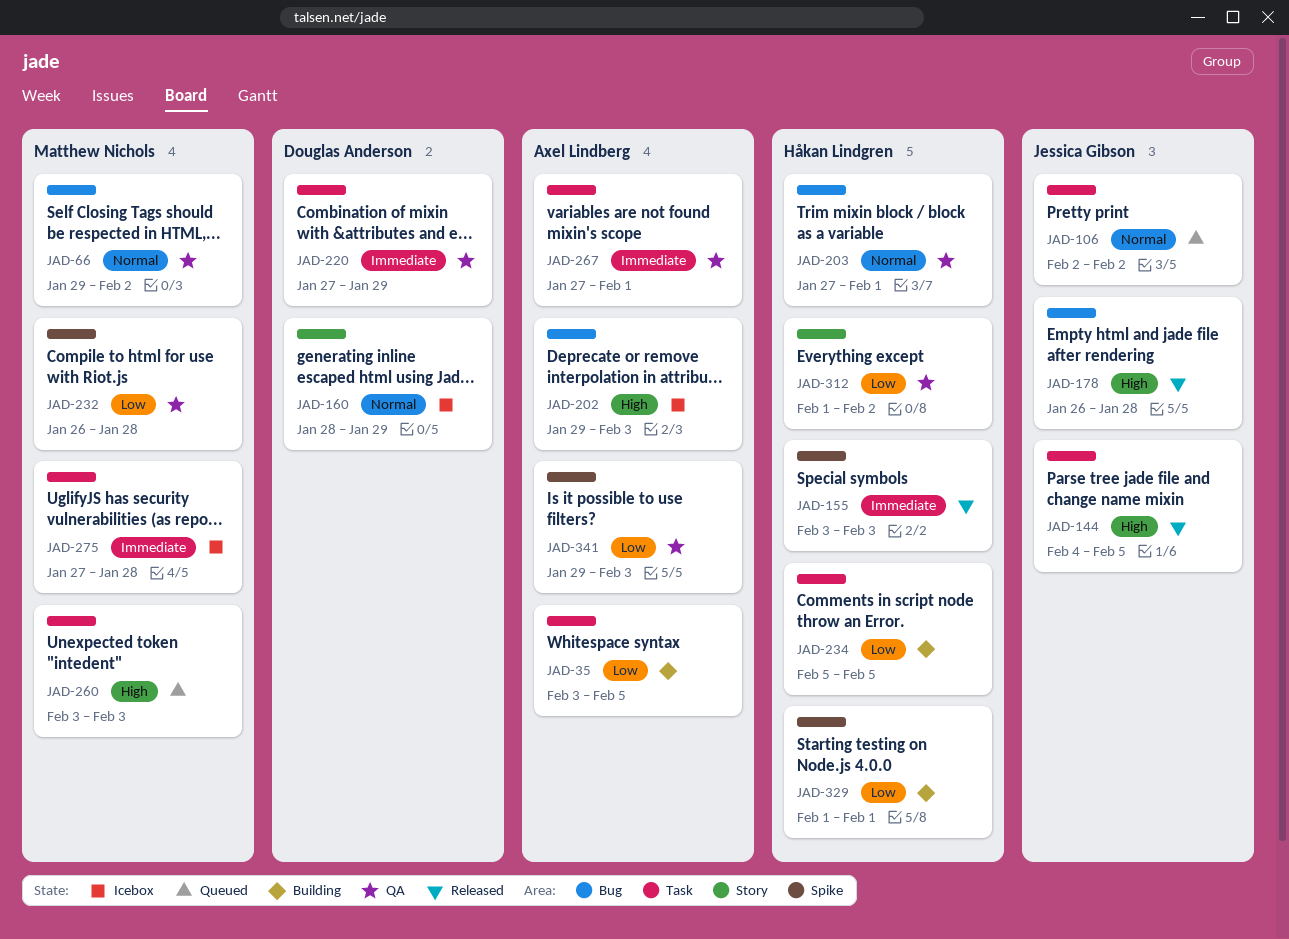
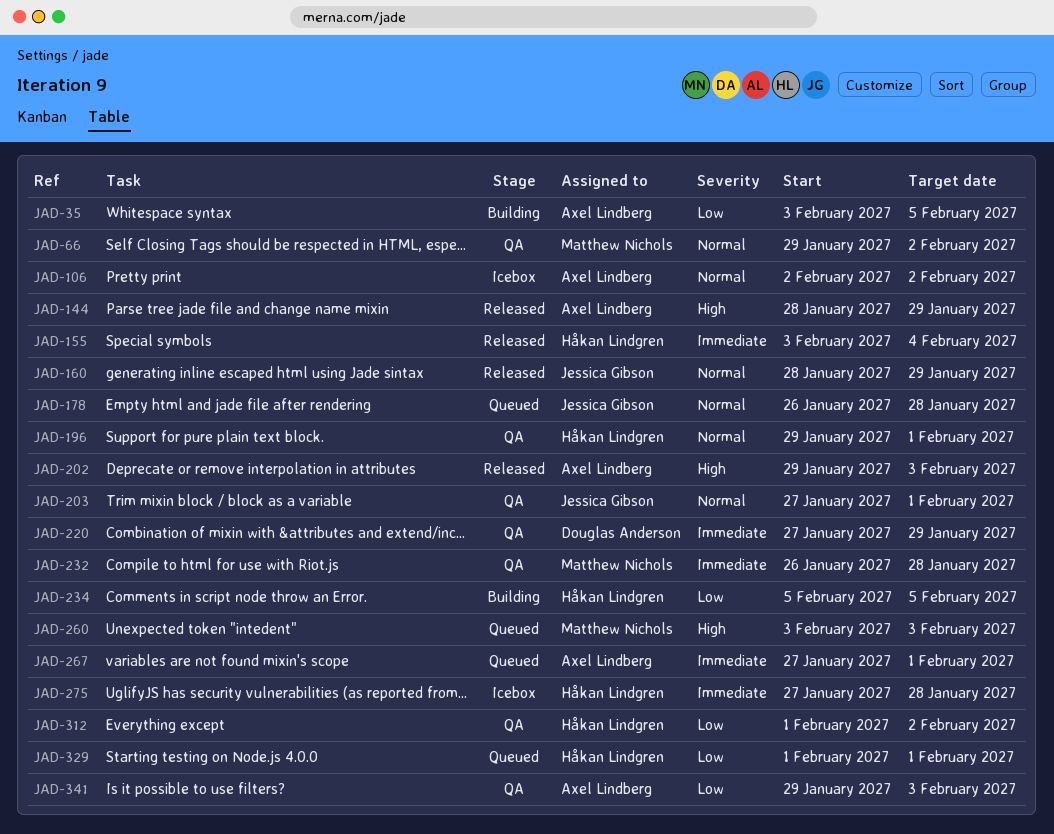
JAD-106, status: Queued -> Icebox
JAD-106, owner: Jessica Gibson -> Axel Lindberg
JAD-144, owner: Jessica Gibson -> Axel Lindberg
JAD-144, start: Feb 4 -> Jan 28
JAD-144, due: Feb 5 -> Jan 29
JAD-155, due: Feb 3 -> Feb 4
JAD-160, status: Icebox -> Released
JAD-160, owner: Douglas Anderson -> Jessica Gibson
JAD-178, status: Released -> Queued
JAD-178, priority: High -> Normal
JAD-196: none -> present
JAD-202, status: Icebox -> Released
JAD-203, owner: Håkan Lindgren -> Jessica Gibson
JAD-232, priority: Low -> Immediate
JAD-267, status: QA -> Queued
JAD-275, owner: Matthew Nichols -> Håkan Lindgren
JAD-329, status: Building -> Queued

